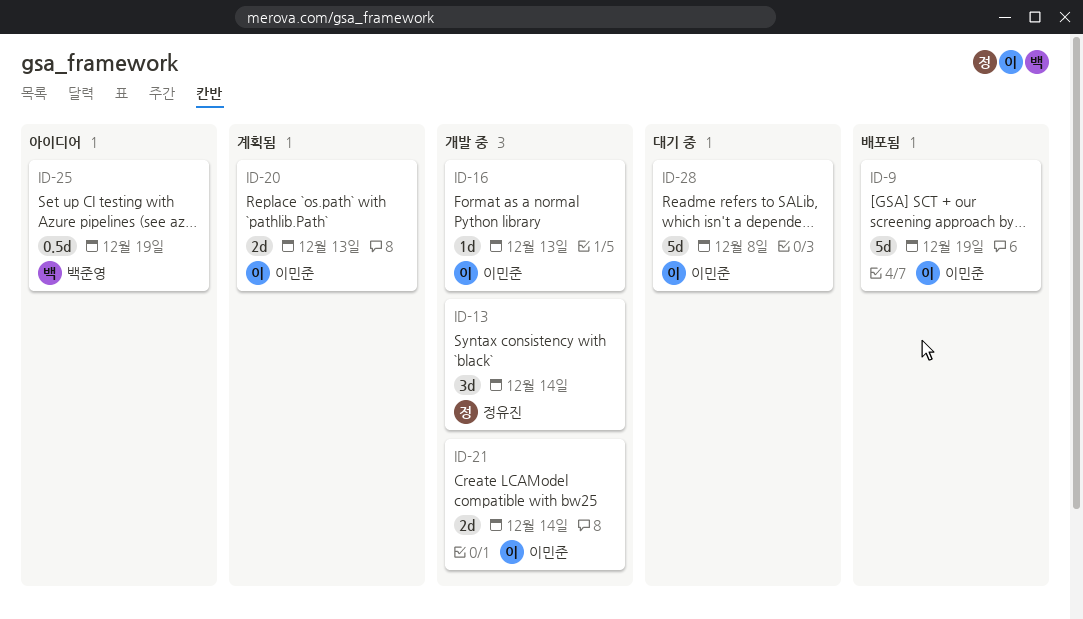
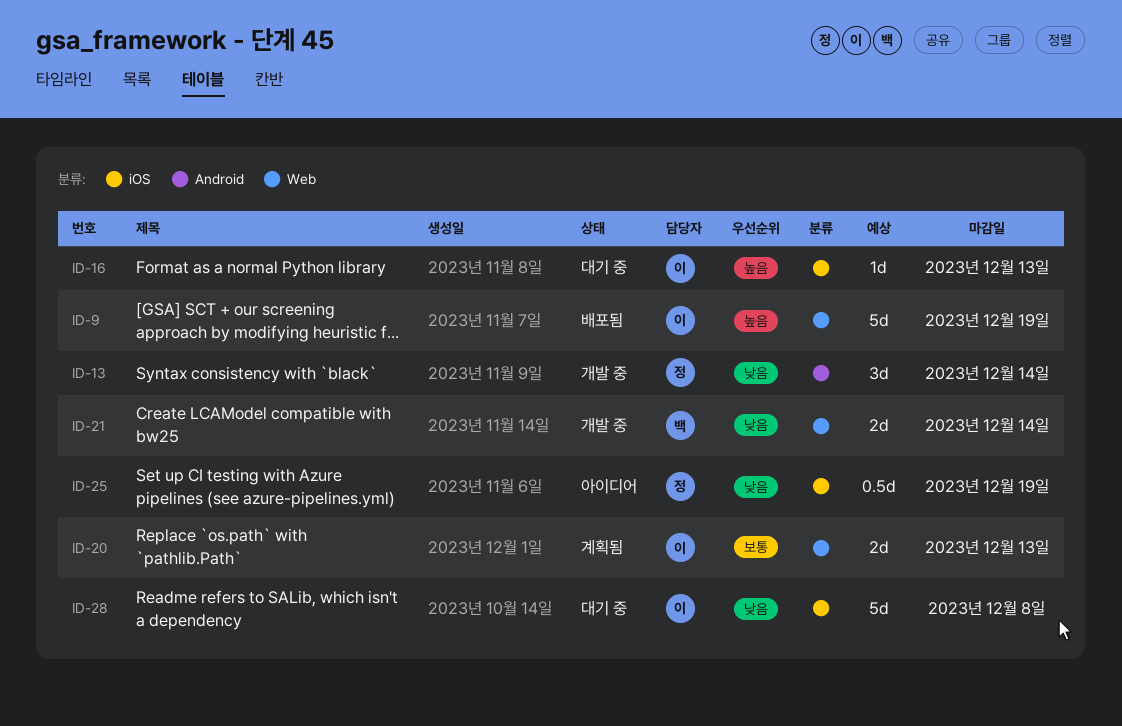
ID-16, status: 개발 중 -> 대기 중
ID-21, owner: 이민준 -> 백준영
ID-25, owner: 백준영 -> 정유진

